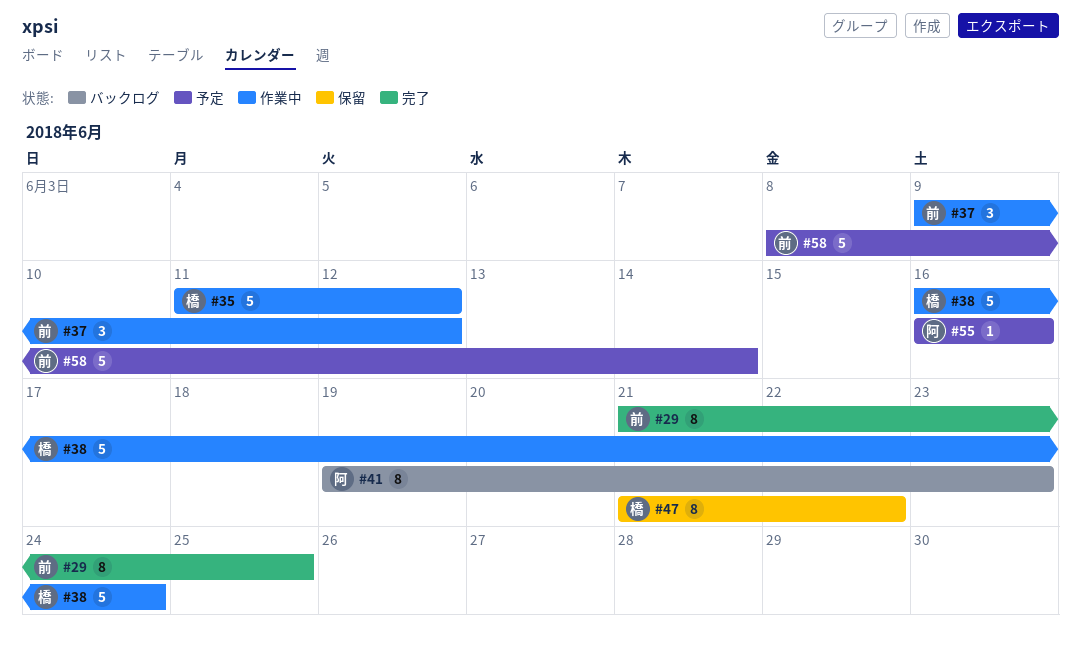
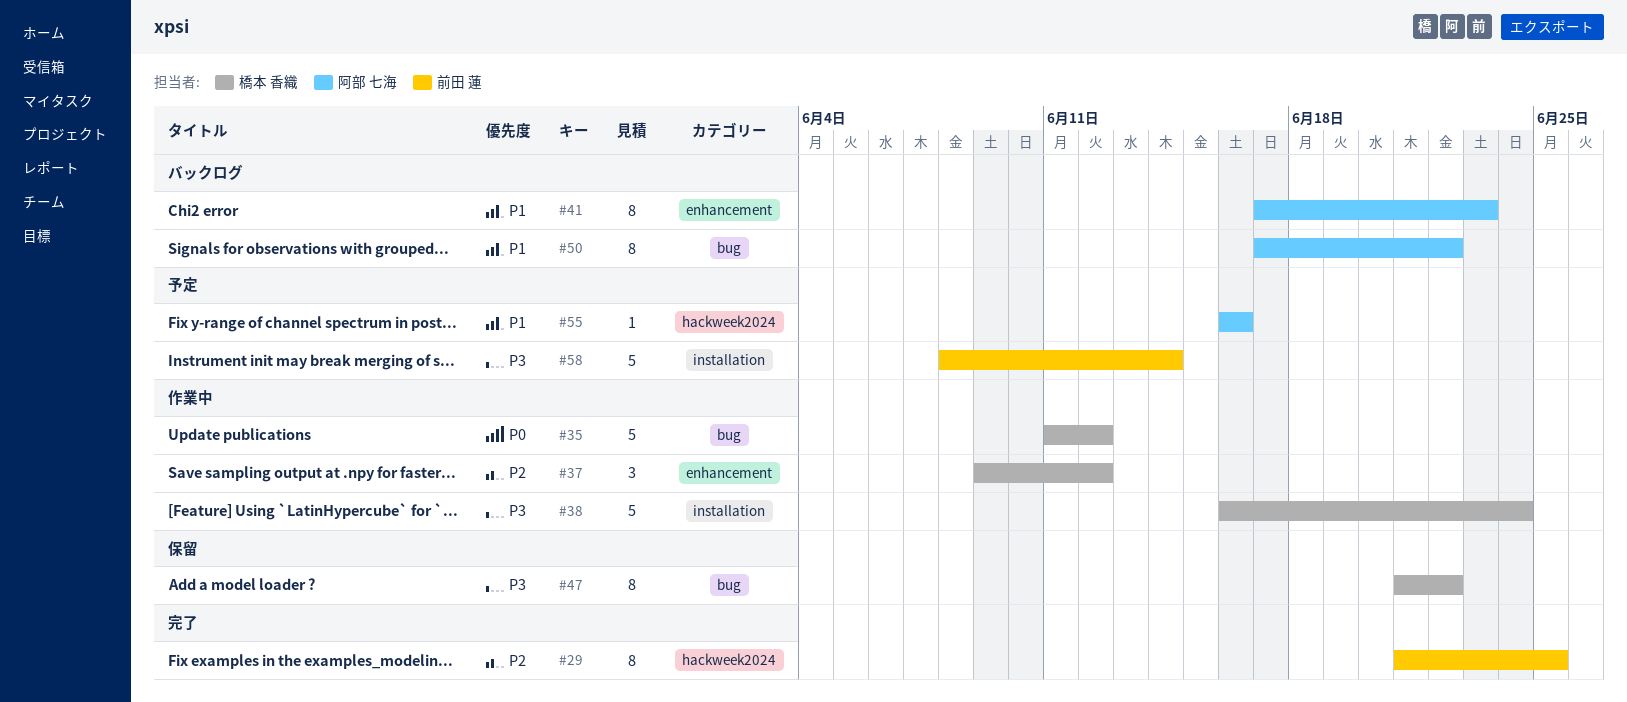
#37, owner: 前田 蓮 -> 橋本 香織
#41, start: Jun 19 -> Jun 17
#50: none -> present

